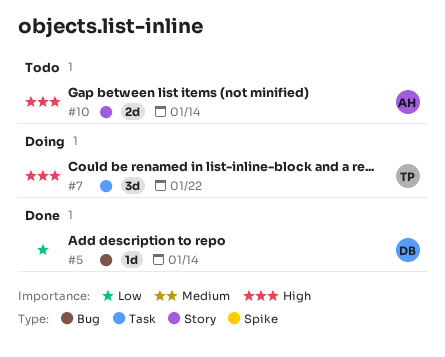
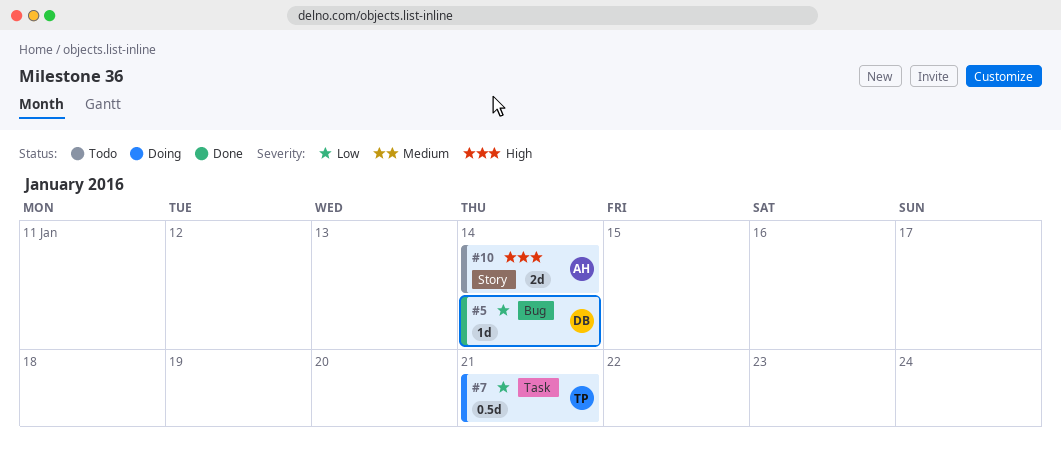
#7, priority: High -> Low
#7, estimate: 3d -> 0.5d
#7, due: Jan 22 -> Jan 21

